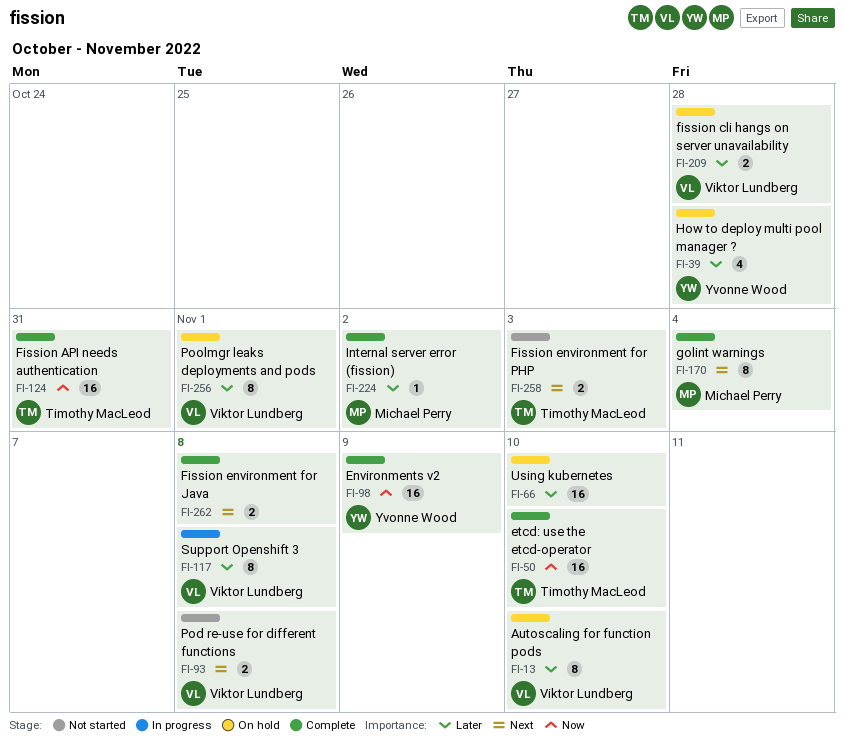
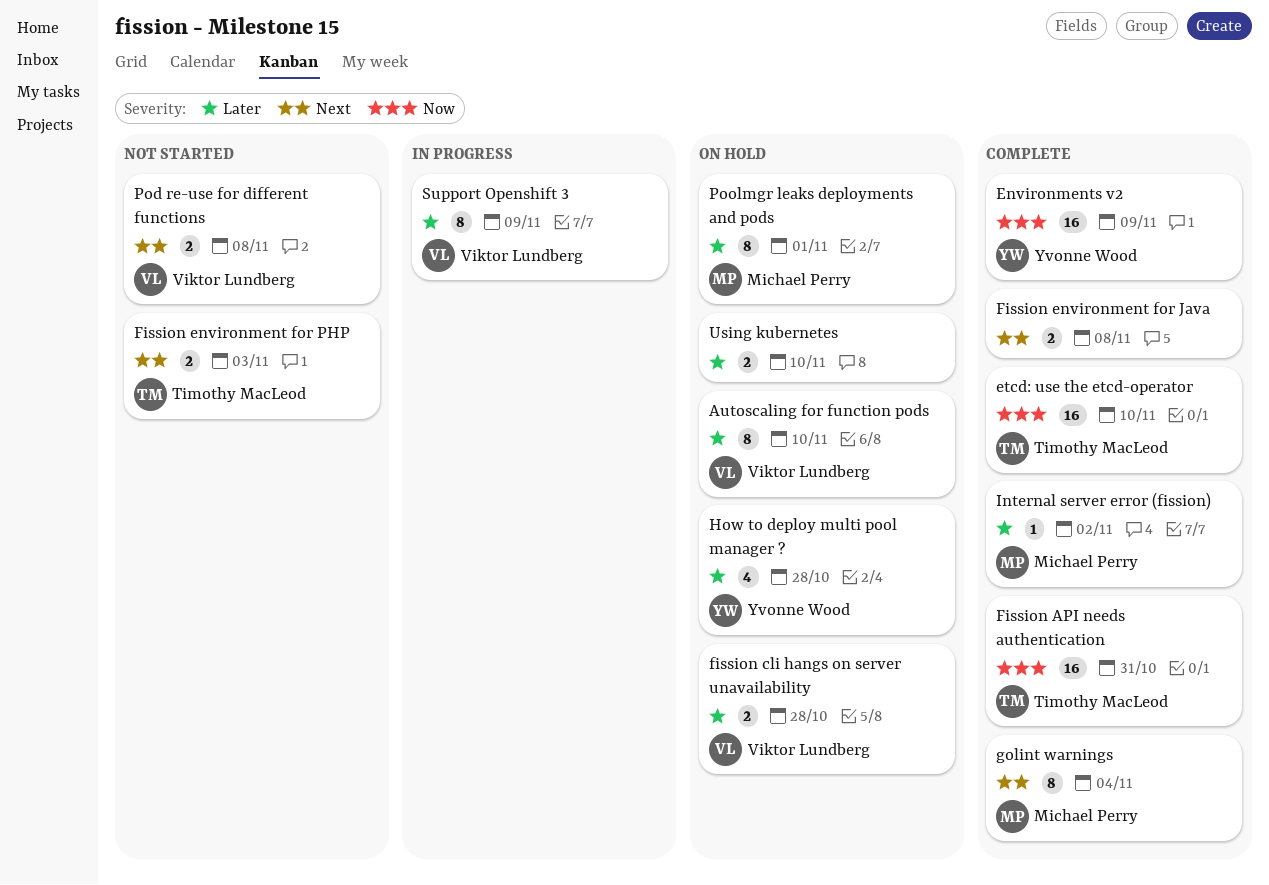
Poolmgr leaks deployments and pods, owner: Viktor Lundberg -> Michael Perry
Support Openshift 3, due: Nov 8 -> Nov 9
Using kubernetes, estimate: 16 -> 2

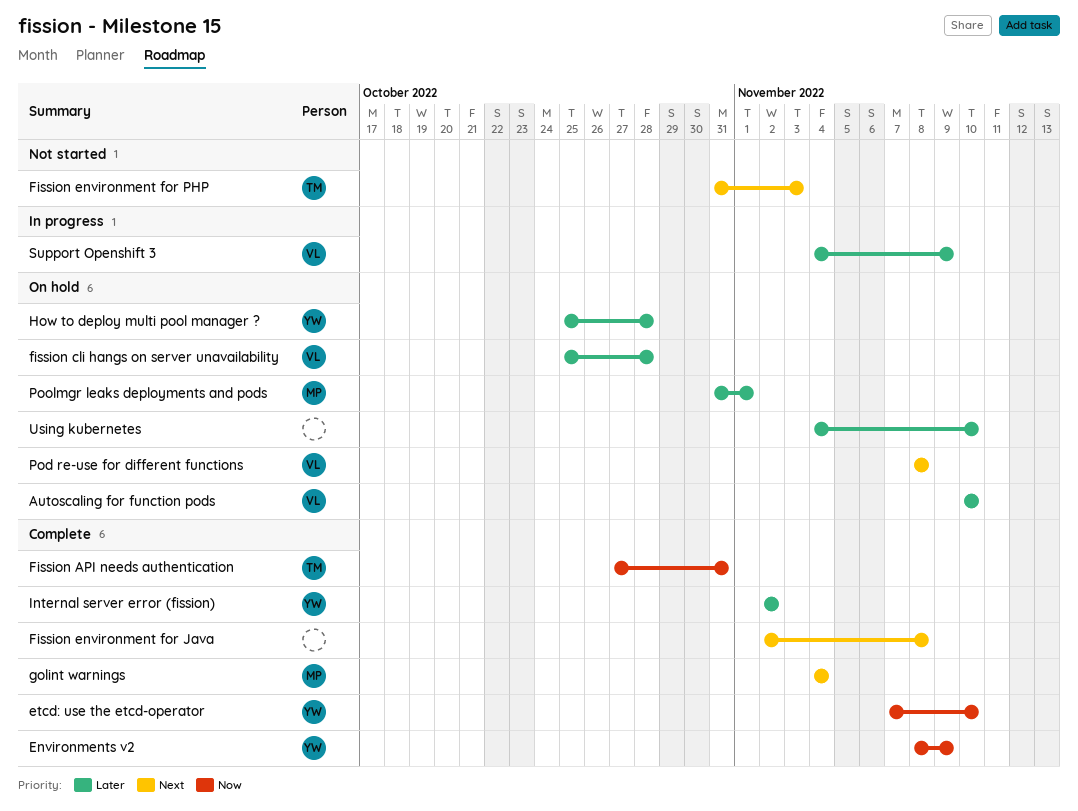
etcd: use the etcd-operator, owner: Timothy MacLeod -> Yvonne Wood
Internal server error (fission), owner: Michael Perry -> Yvonne Wood
Pod re-use for different functions, status: Not started -> On hold

